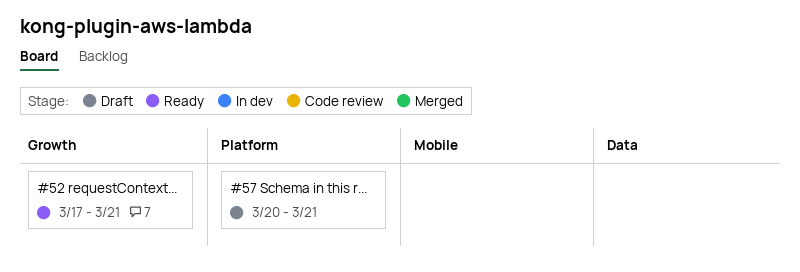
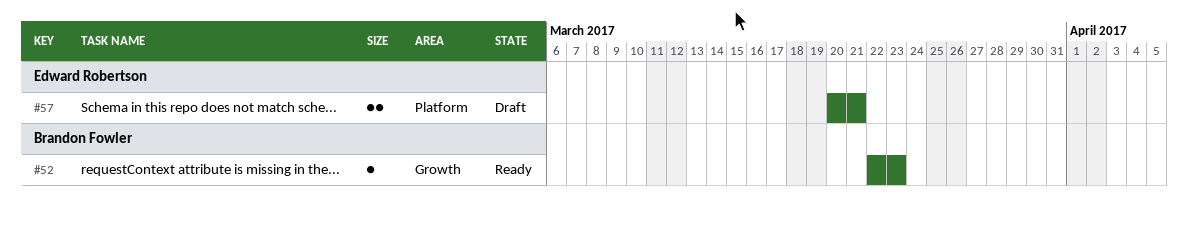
#52, start: Mar 17 -> Mar 22
#52, due: Mar 21 -> Mar 23

